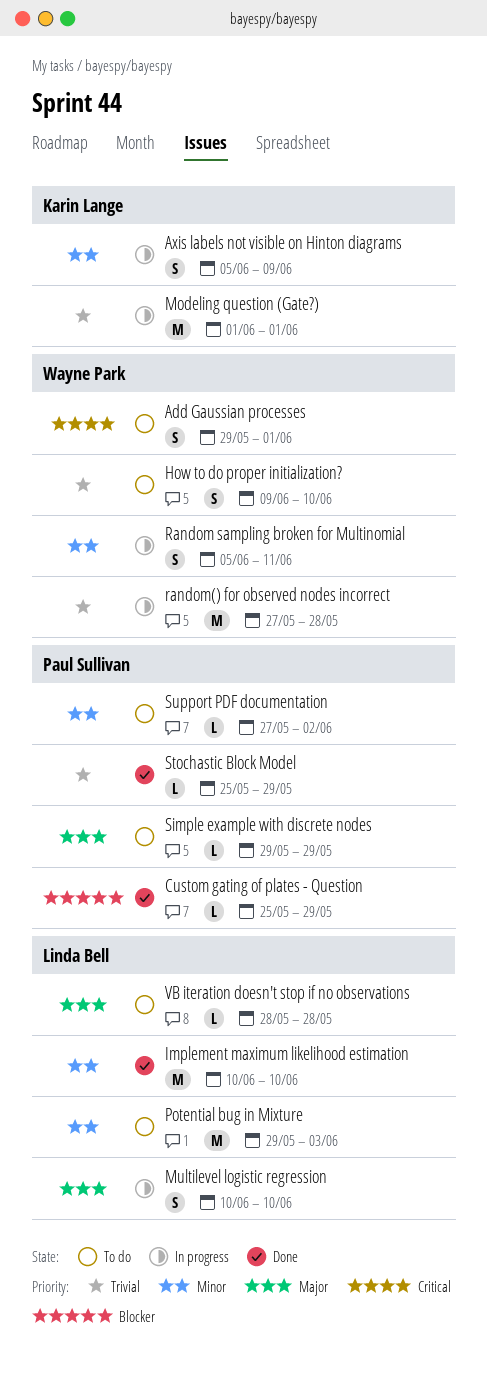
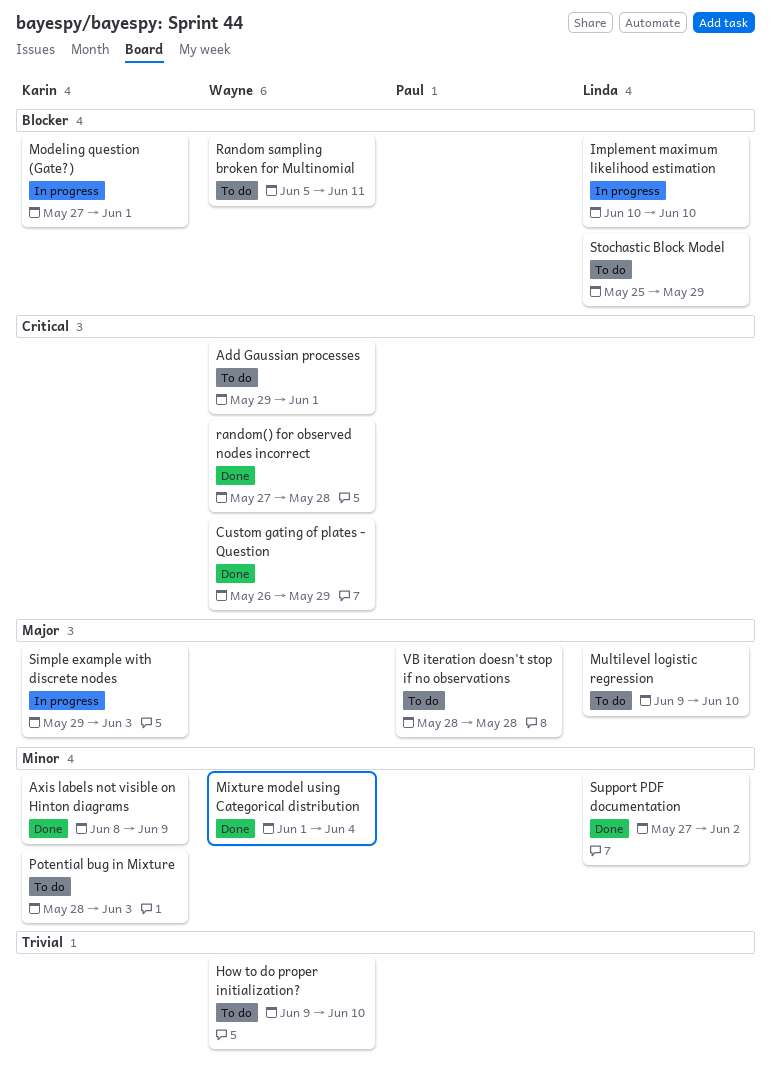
Axis labels not visible on Hinton diagrams, status: In progress -> Done
Axis labels not visible on Hinton diagrams, start: Jun 5 -> Jun 8
Custom gating of plates - Question, owner: Paul Sullivan -> Wayne Park
Custom gating of plates - Question, priority: Blocker -> Critical
Custom gating of plates - Question, start: May 25 -> May 26
Implement maximum likelihood estimation, status: Done -> In progress
Implement maximum likelihood estimation, priority: Minor -> Blocker
Mixture model using Categorical distribution: none -> present
Modeling question (Gate?), priority: Trivial -> Blocker
Modeling question (Gate?), start: Jun 1 -> May 27
Multilevel logistic regression, status: In progress -> To do
Multilevel logistic regression, start: Jun 10 -> Jun 9
Potential bug in Mixture, owner: Linda Bell -> Karin Lange
Potential bug in Mixture, start: May 29 -> May 28
Random sampling broken for Multinomial, status: In progress -> To do
Random sampling broken for Multinomial, priority: Minor -> Blocker
random() for observed nodes incorrect, status: In progress -> Done
random() for observed nodes incorrect, priority: Trivial -> Critical
Simple example with discrete nodes, status: To do -> In progress
Simple example with discrete nodes, owner: Paul Sullivan -> Karin Lange
Simple example with discrete nodes, due: May 29 -> Jun 3
Stochastic Block Model, status: Done -> To do
Stochastic Block Model, owner: Paul Sullivan -> Linda Bell
Stochastic Block Model, priority: Trivial -> Blocker
Support PDF documentation, status: To do -> Done
Support PDF documentation, owner: Paul Sullivan -> Linda Bell
VB iteration doesn't stop if no observations, owner: Linda Bell -> Paul Sullivan

